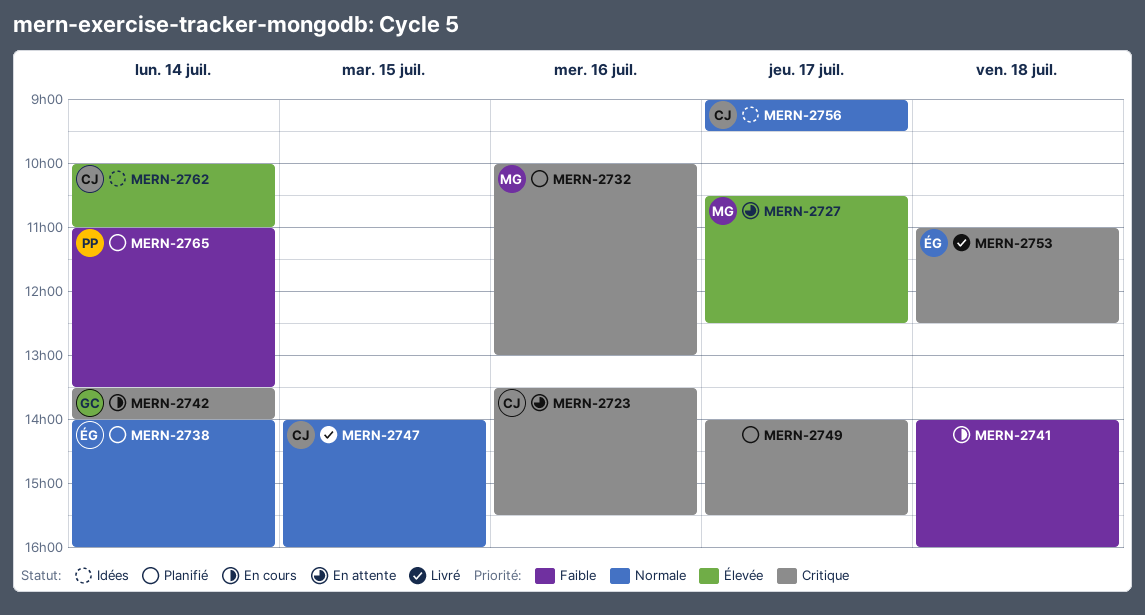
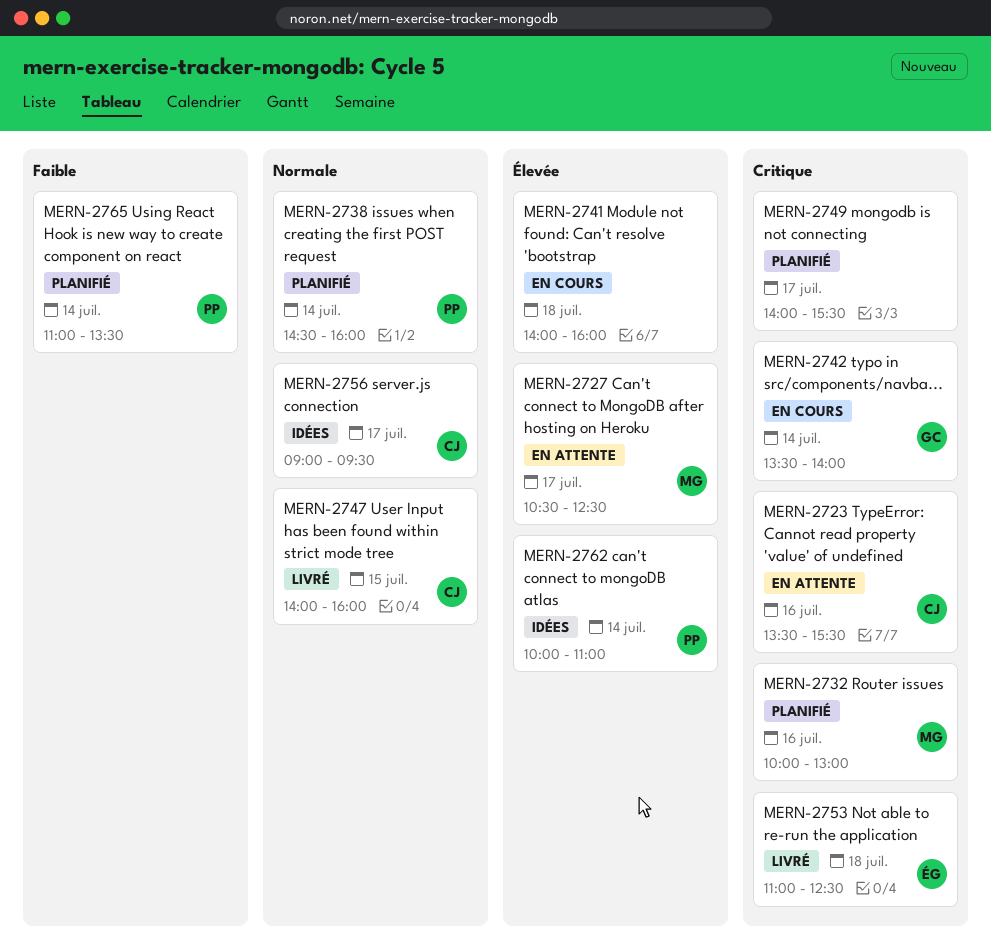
MERN-2738, owner: ÉG -> PP
MERN-2738, begins: 14:00 -> 14:30
MERN-2741, priority: Faible -> Élevée
MERN-2762, owner: CJ -> PP

